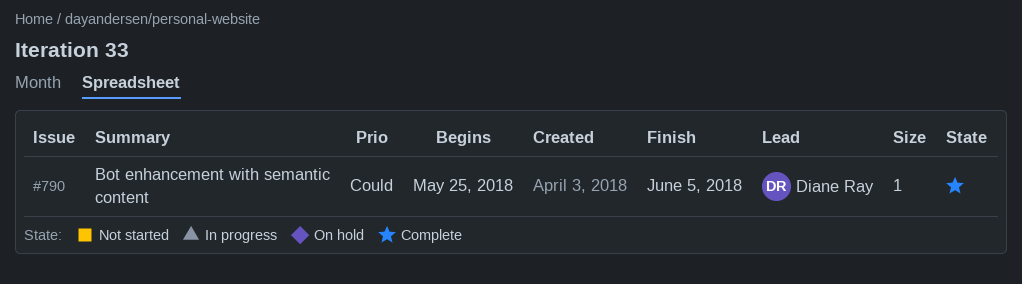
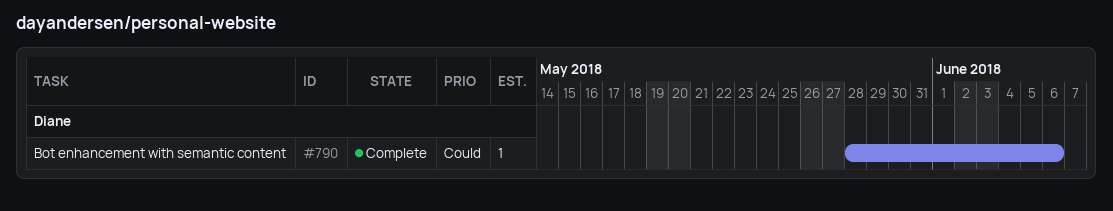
#790, start: May 25 -> May 28
#790, due: Jun 5 -> Jun 6

